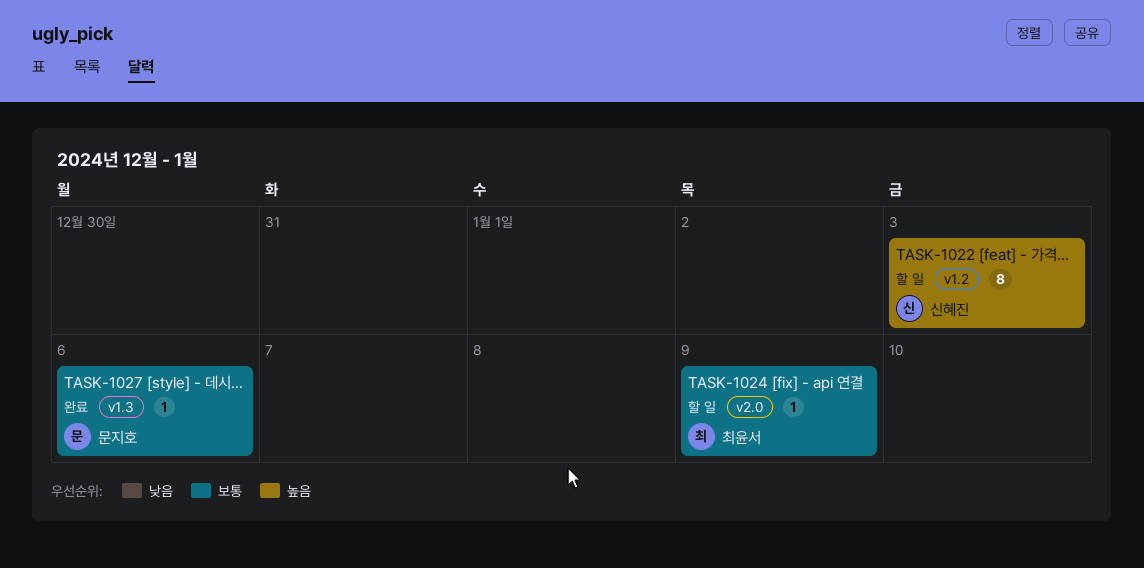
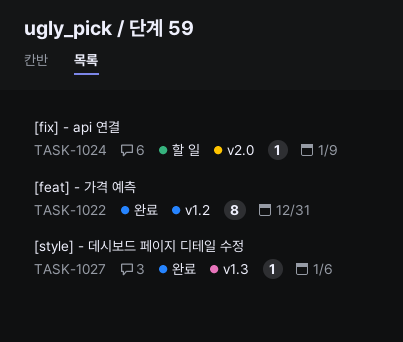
TASK-1022, status: 할 일 -> 완료
TASK-1022, due: Jan 3 -> Dec 31

